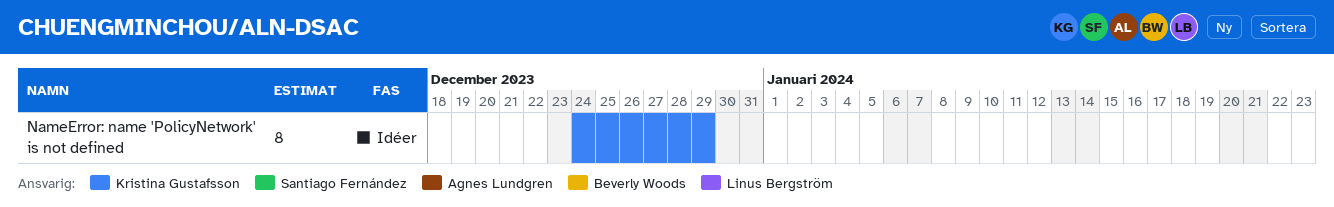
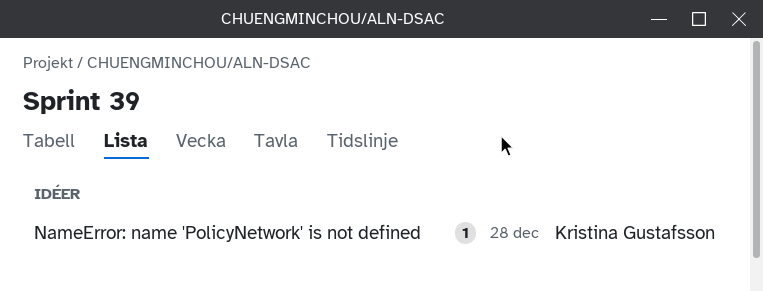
NameError: name 'PolicyNetwork' is not defined, estimate: 8 -> 1
NameError: name 'PolicyNetwork' is not defined, due: Dec 29 -> Dec 28

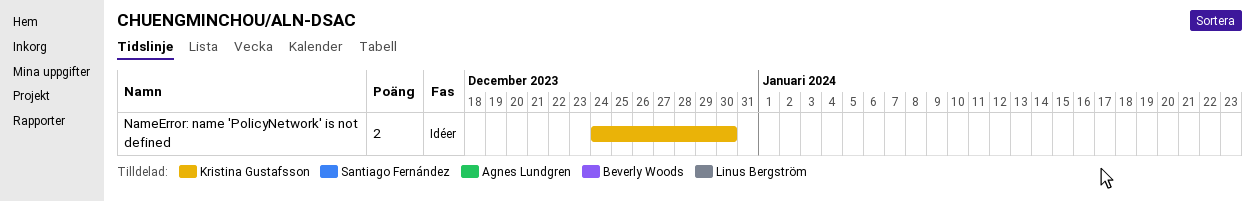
NameError: name 'PolicyNetwork' is not defined, estimate: 1 -> 2
NameError: name 'PolicyNetwork' is not defined, due: Dec 28 -> Dec 30

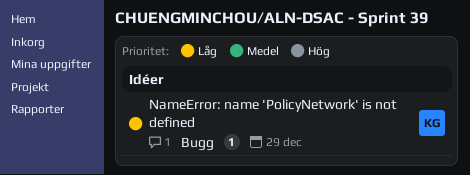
NameError: name 'PolicyNetwork' is not defined, estimate: 2 -> 1
NameError: name 'PolicyNetwork' is not defined, due: Dec 30 -> Dec 29

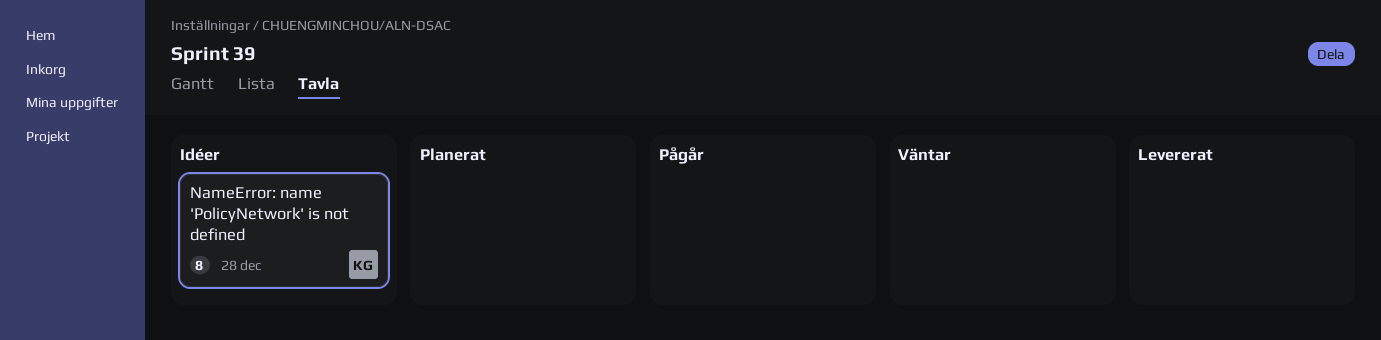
NameError: name 'PolicyNetwork' is not defined, estimate: 1 -> 8
NameError: name 'PolicyNetwork' is not defined, due: Dec 29 -> Dec 28

